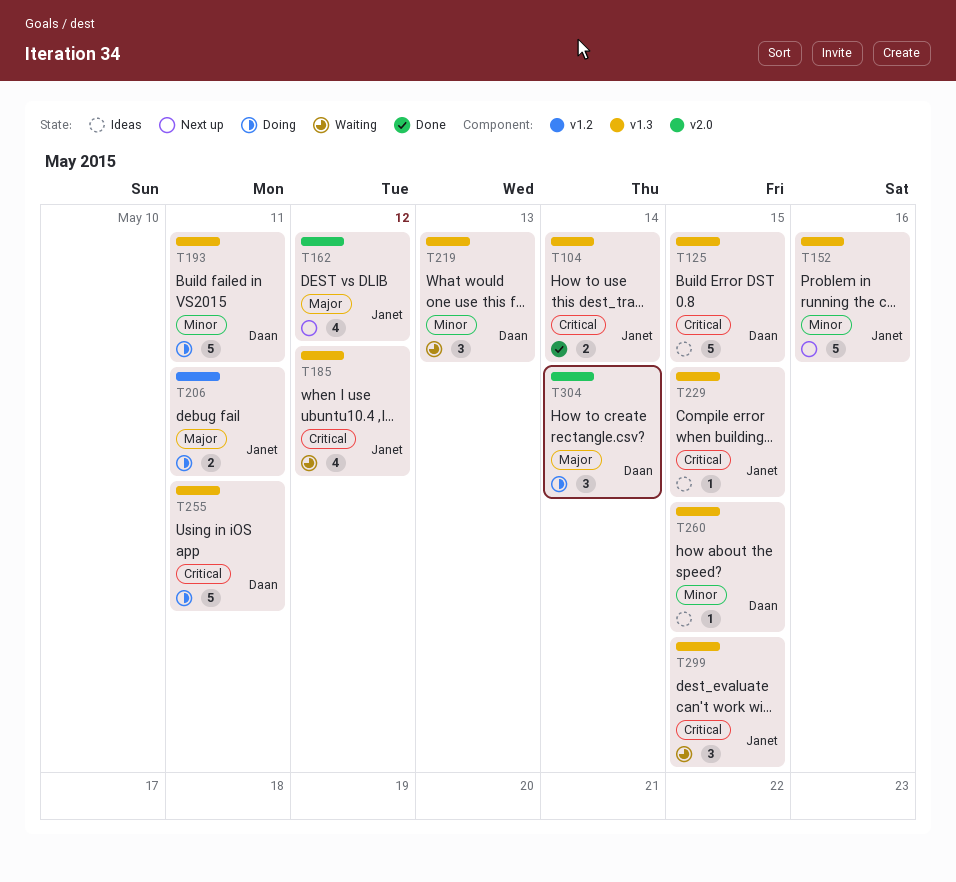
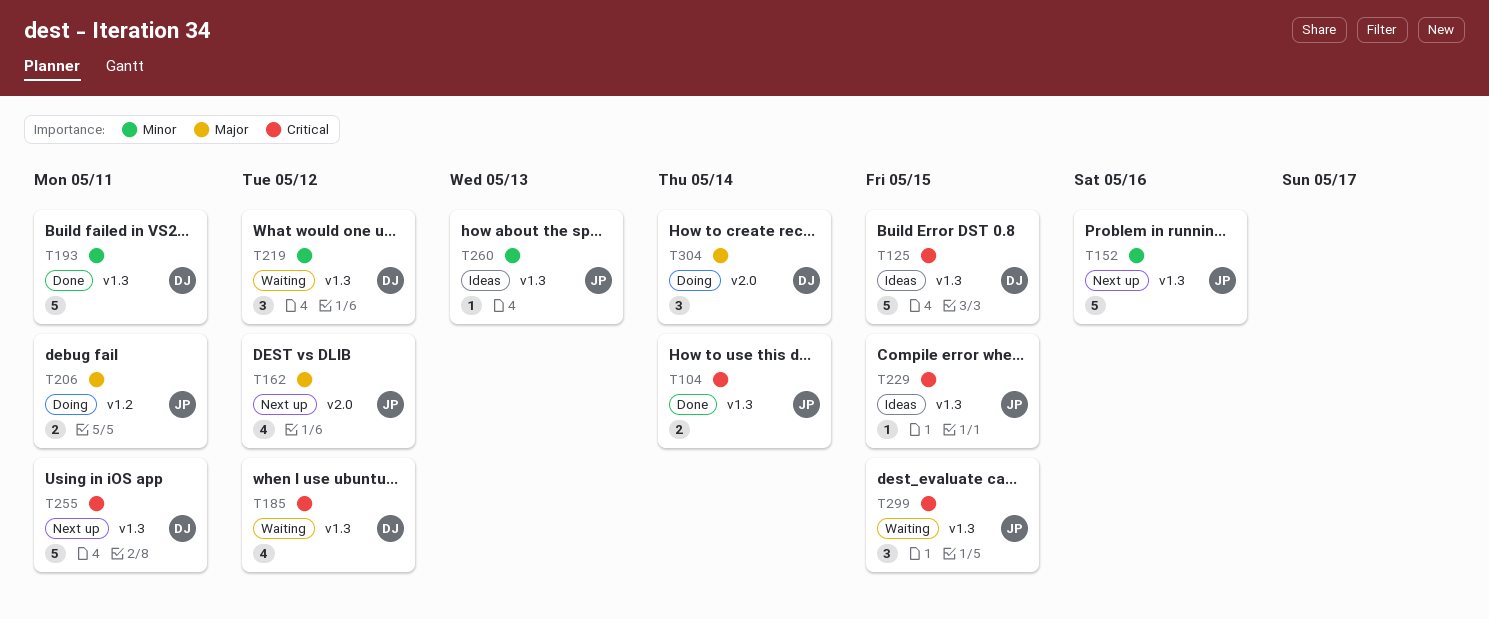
T185, owner: Janet -> Daan
T193, status: Doing -> Done
T219, due: May 13 -> May 12
T255, status: Doing -> Next up
T260, owner: Daan -> Janet
T260, due: May 15 -> May 13

